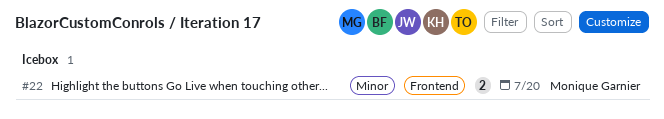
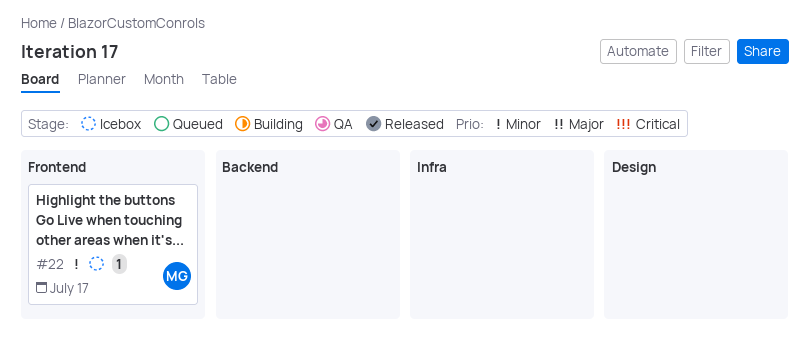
#22, estimate: 2 -> 1
#22, due: Jul 20 -> Jul 17

